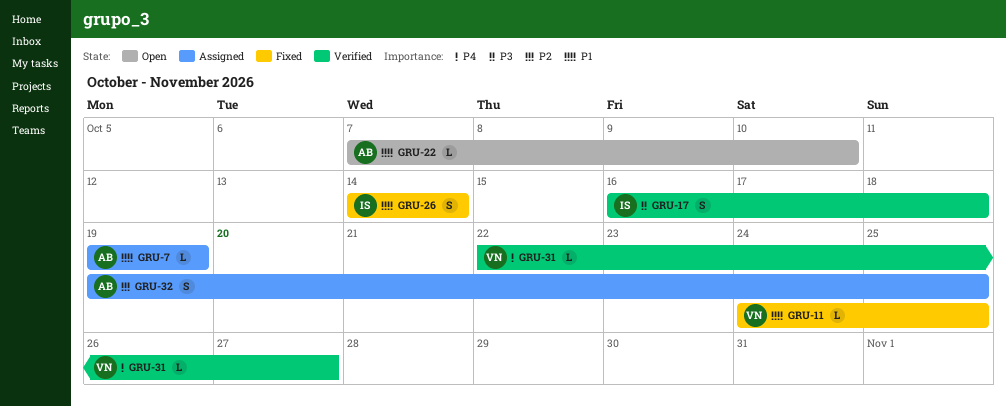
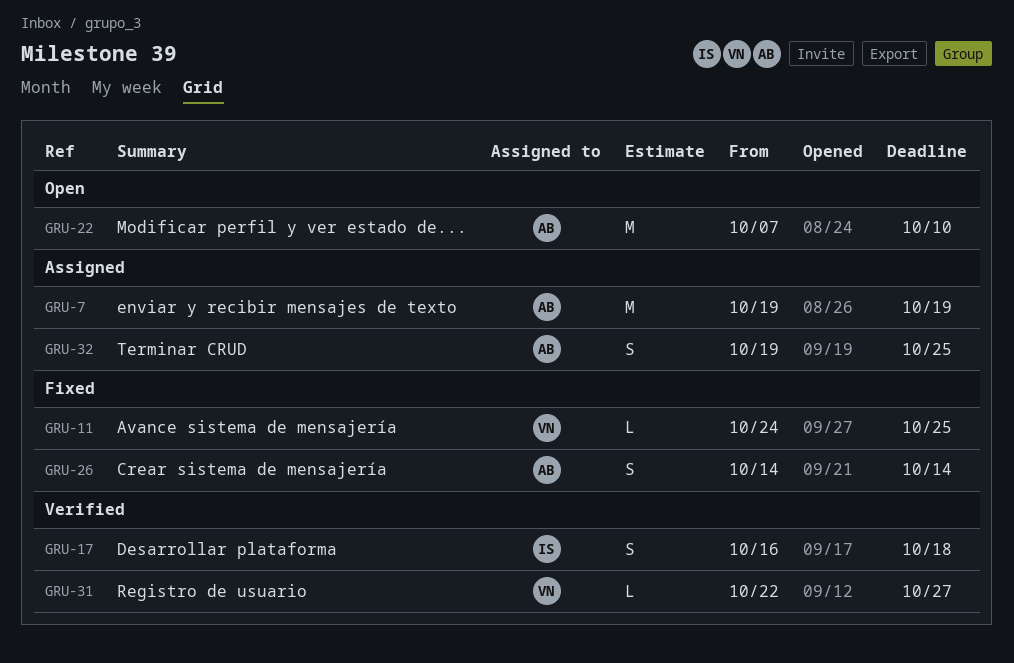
GRU-7, estimate: L -> M
GRU-22, estimate: L -> M
GRU-26, owner: IS -> AB

